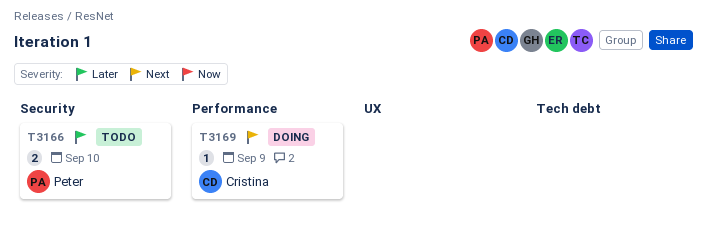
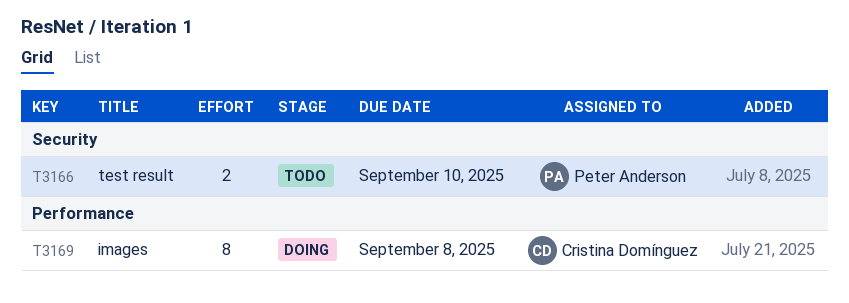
T3169, estimate: 1 -> 8
T3169, due: Sep 9 -> Sep 8

